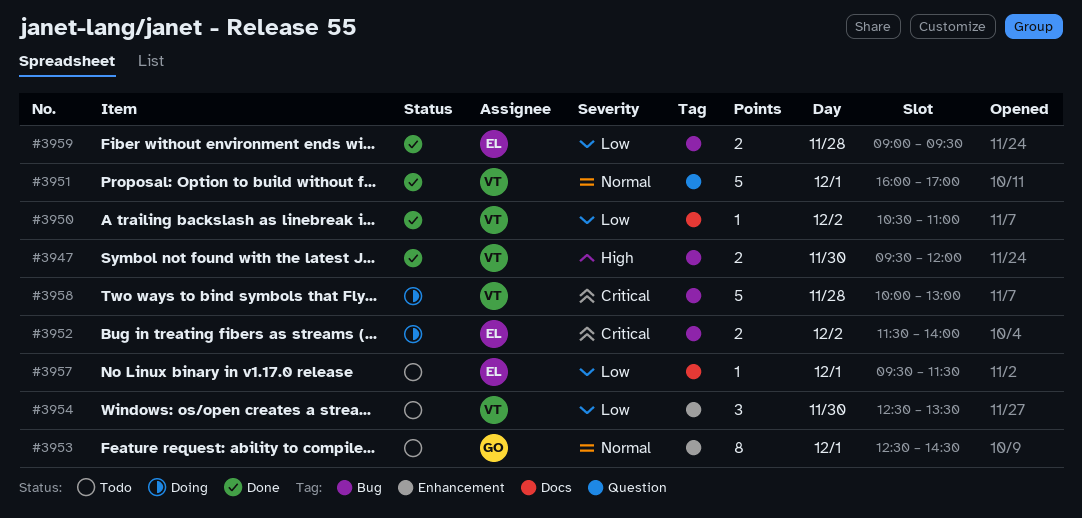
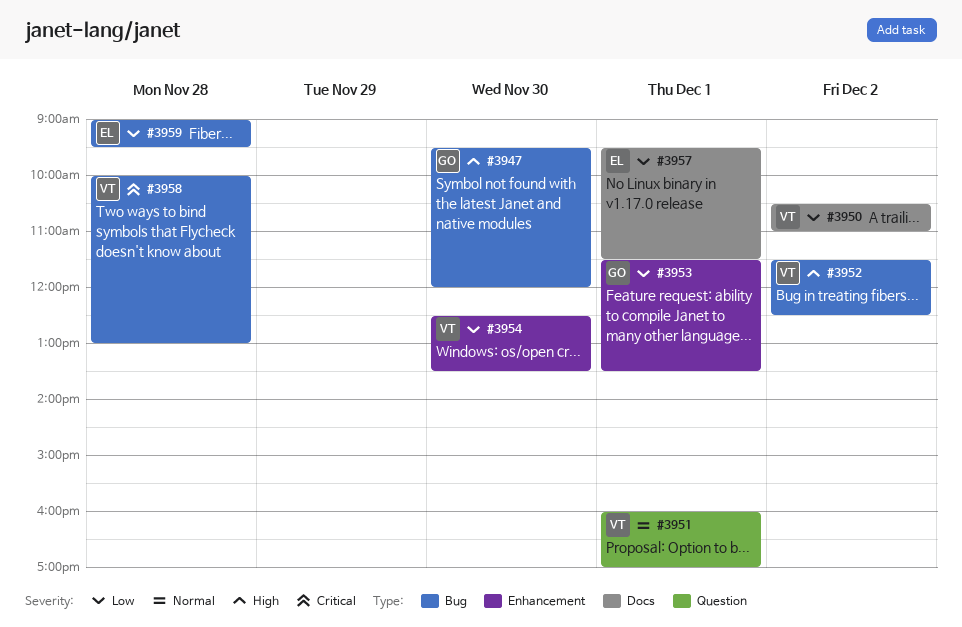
#3947, owner: VT -> GO
#3952, owner: EL -> VT
#3952, priority: Critical -> High
#3952, ends: 14:00 -> 12:30
#3953, priority: Normal -> Low
#3953, begins: 12:30 -> 11:30
#3953, ends: 14:30 -> 13:30

